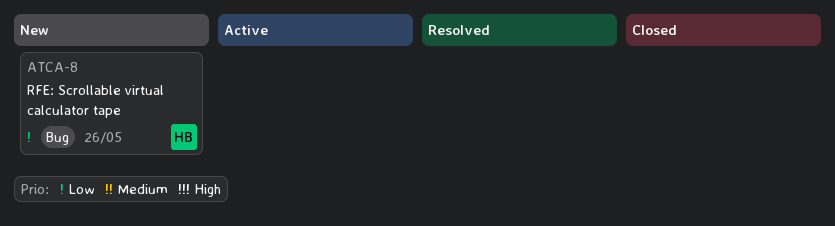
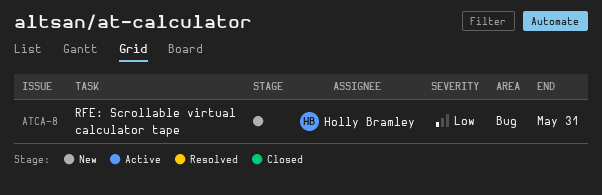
ATCA-8, due: May 26 -> May 31

